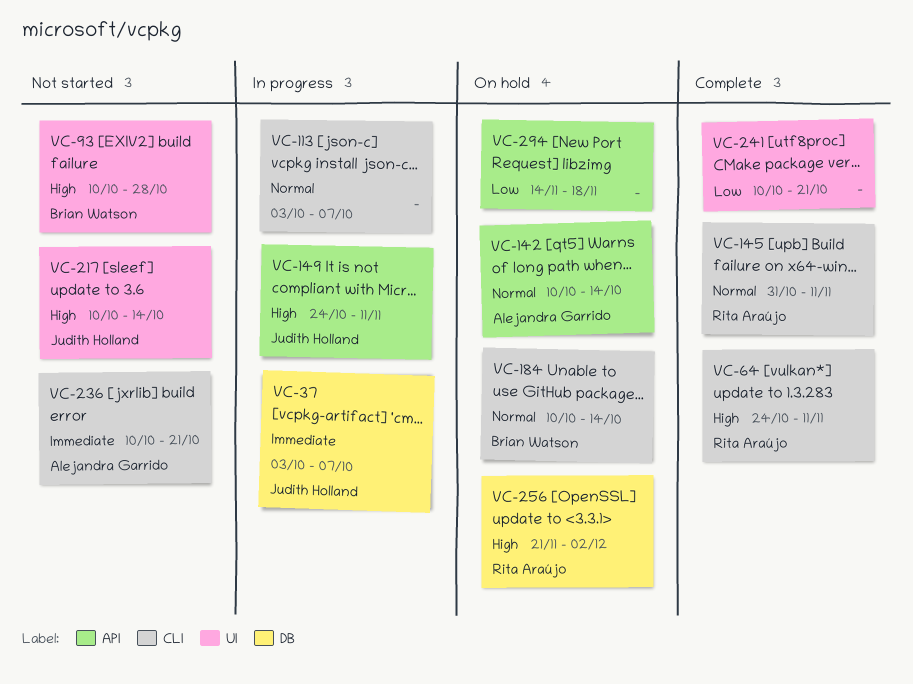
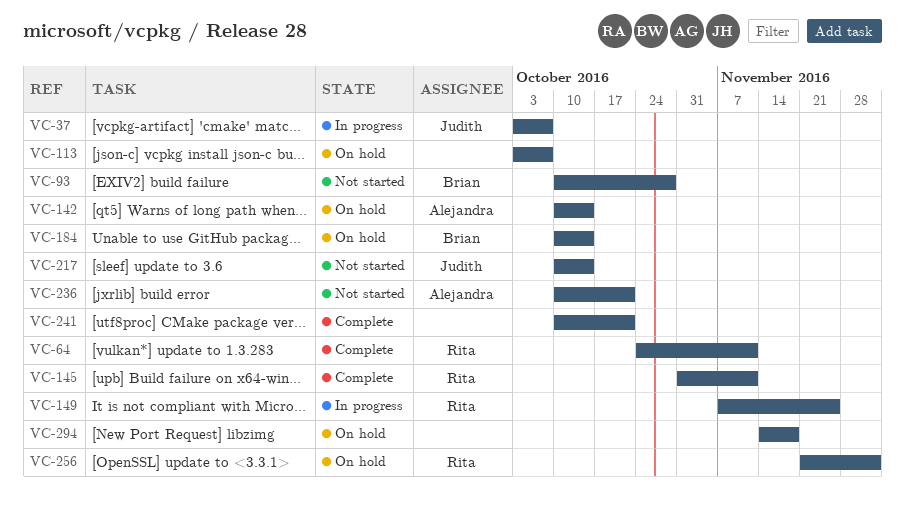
VC-113, status: In progress -> On hold
VC-149, owner: Judith Holland -> Rita Araújo
VC-149, start: Oct 24 -> Nov 7
VC-149, due: Nov 11 -> Nov 25

